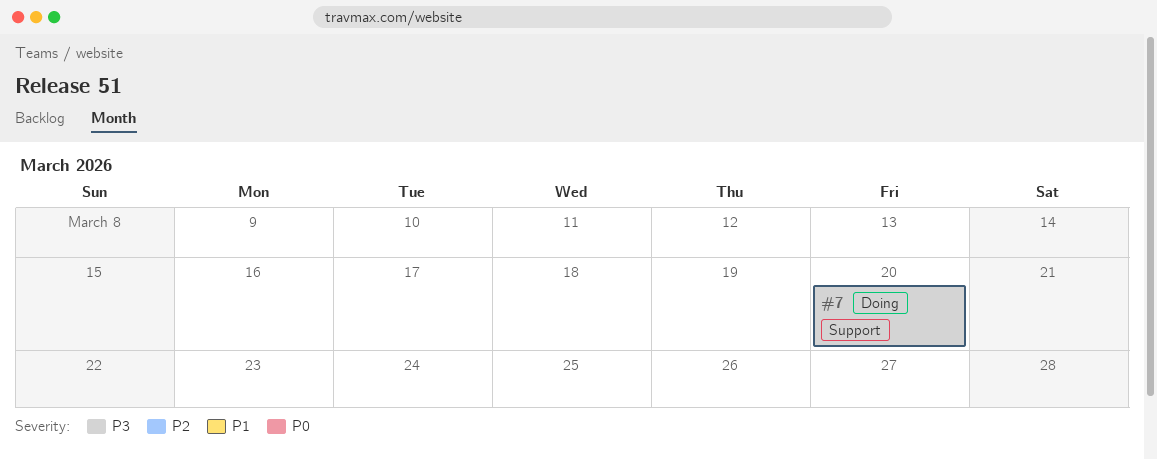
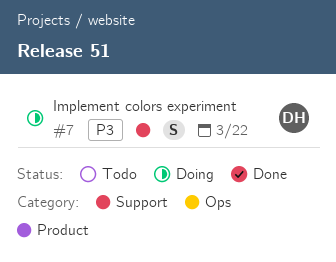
#7, due: Mar 20 -> Mar 22

